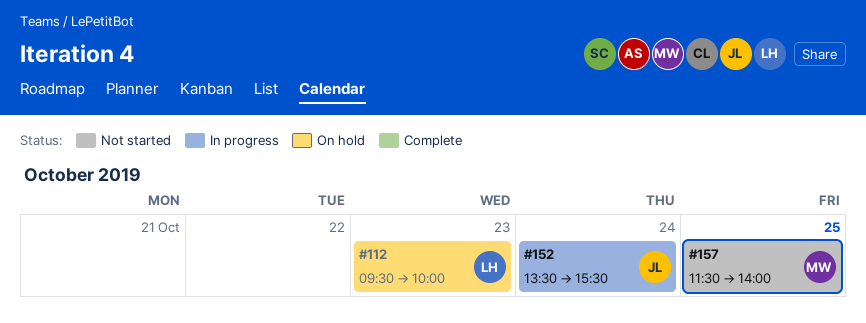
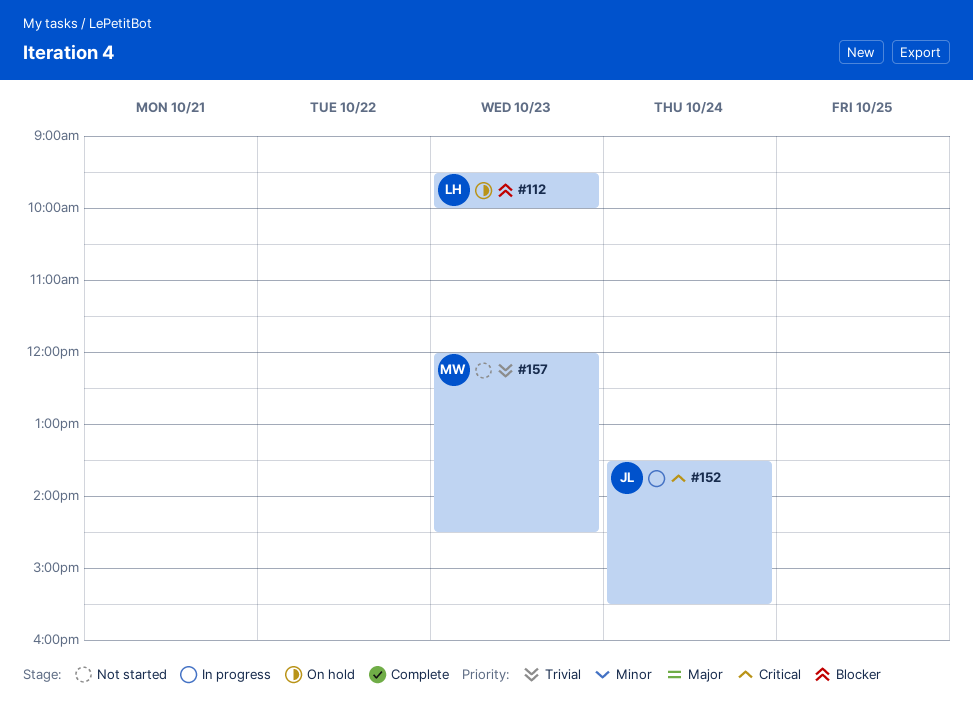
#157, day: Oct 25 -> Oct 23
#157, begins: 11:30 -> 12:00
#157, ends: 14:00 -> 14:30

